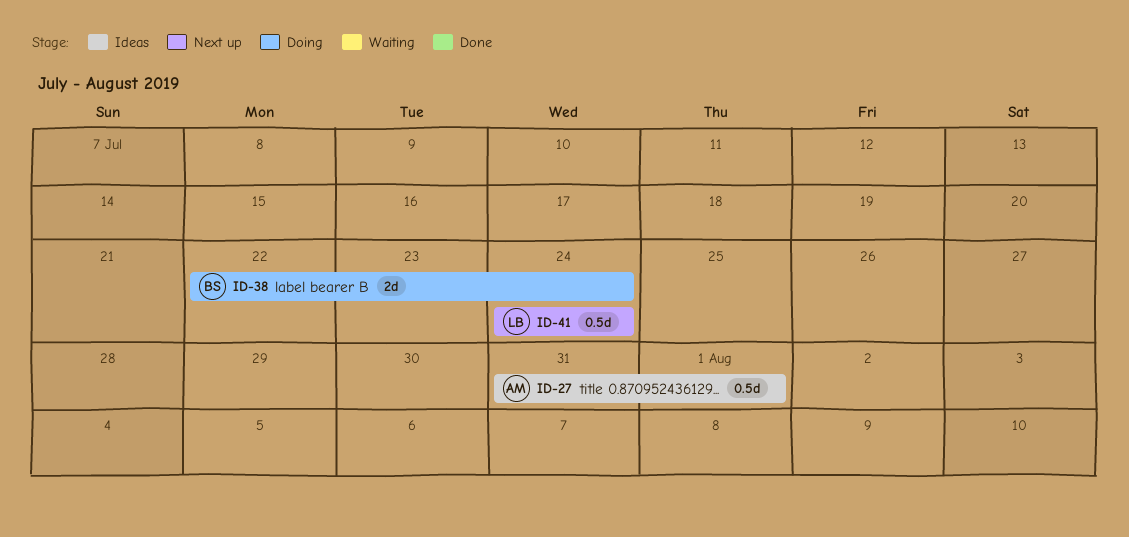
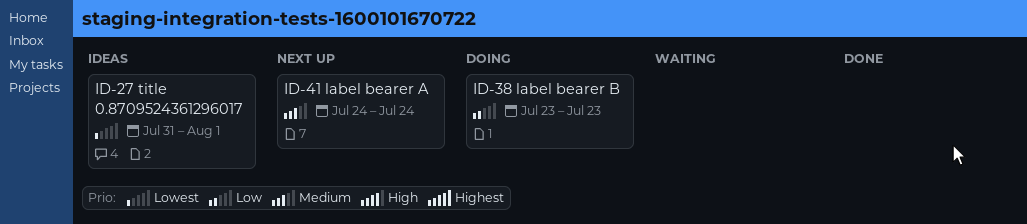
ID-38, start: Jul 22 -> Jul 23
ID-38, due: Jul 24 -> Jul 23

